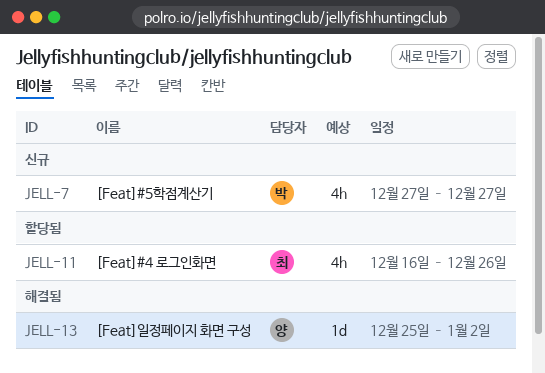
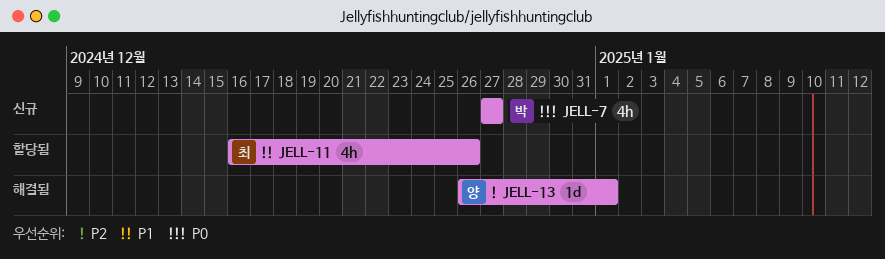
JELL-13, start: Dec 25 -> Dec 26
JELL-13, due: Jan 2 -> Jan 1

